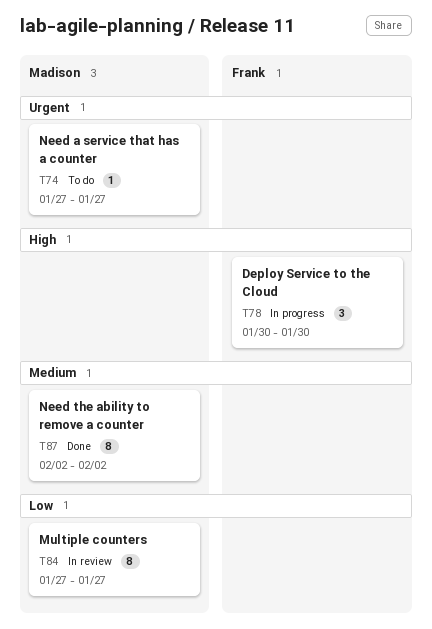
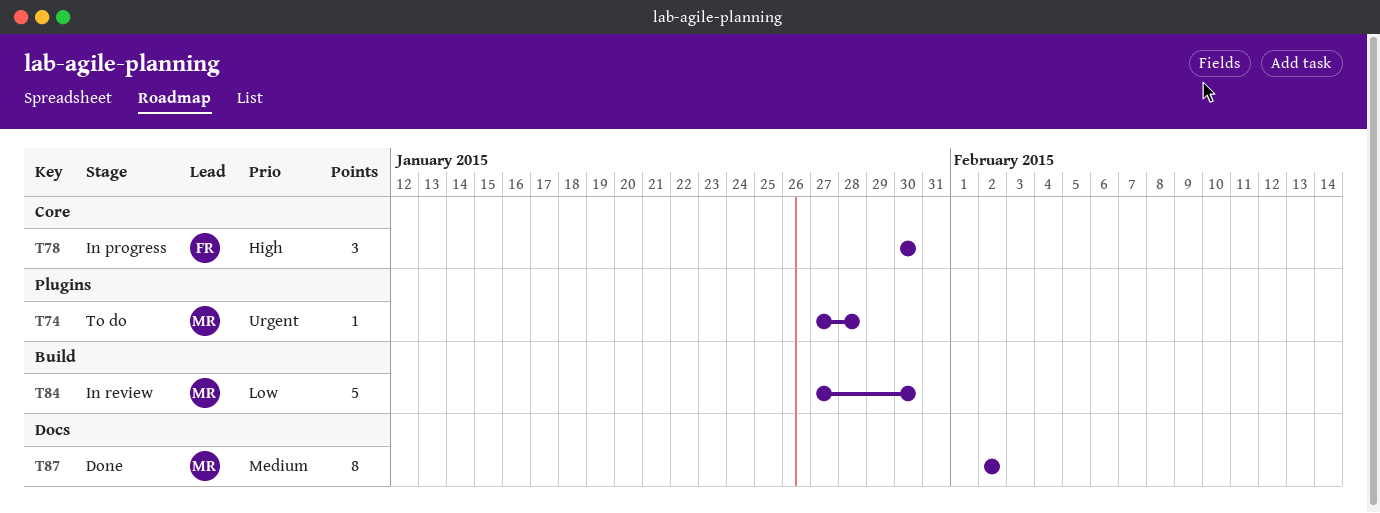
T74, due: Jan 27 -> Jan 28
T84, estimate: 8 -> 5
T84, due: Jan 27 -> Jan 30

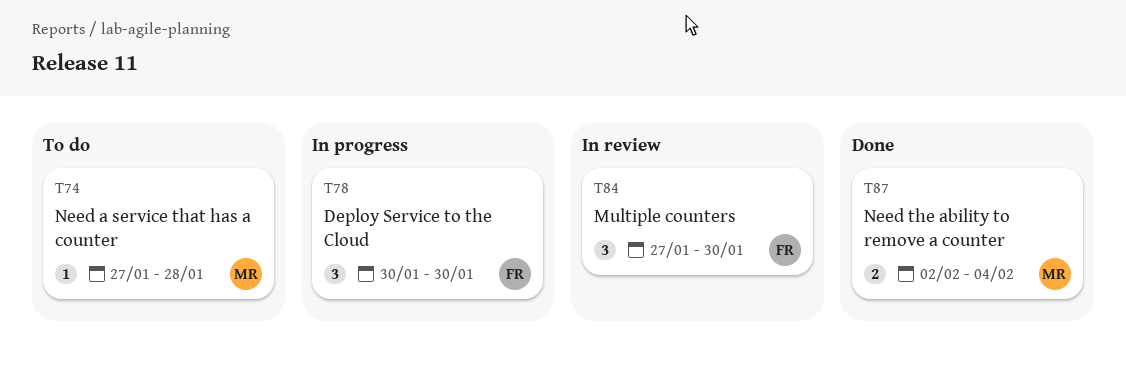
T84, owner: MR -> FR
T84, estimate: 5 -> 3
T87, estimate: 8 -> 2
T87, due: Feb 2 -> Feb 4

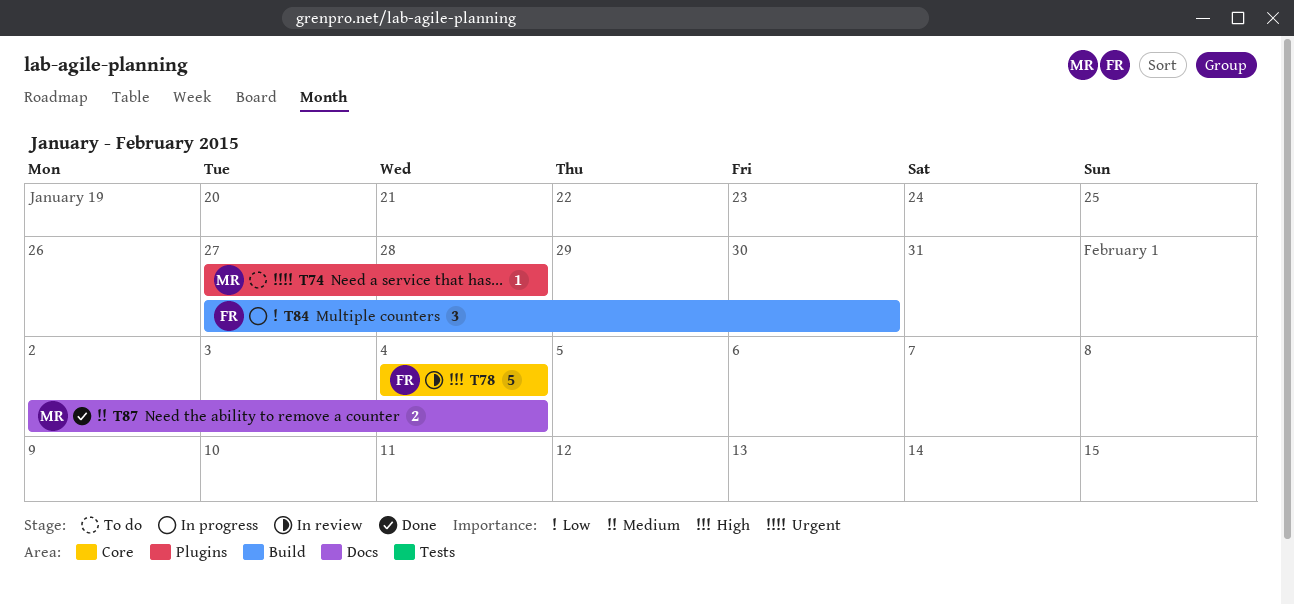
T78, status: In progress -> In review
T78, estimate: 3 -> 5
T78, start: Jan 30 -> Feb 4
T78, due: Jan 30 -> Feb 4
T84, status: In review -> In progress

